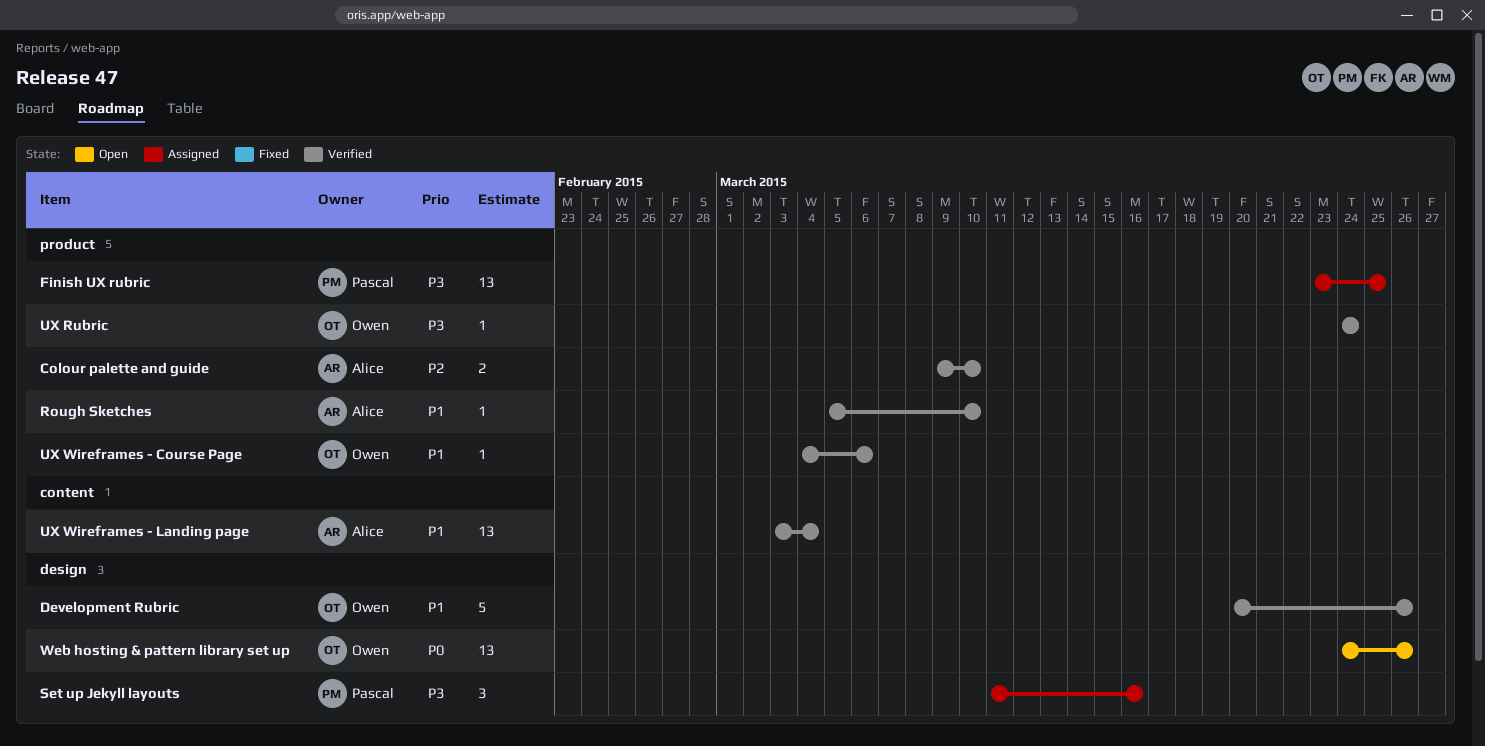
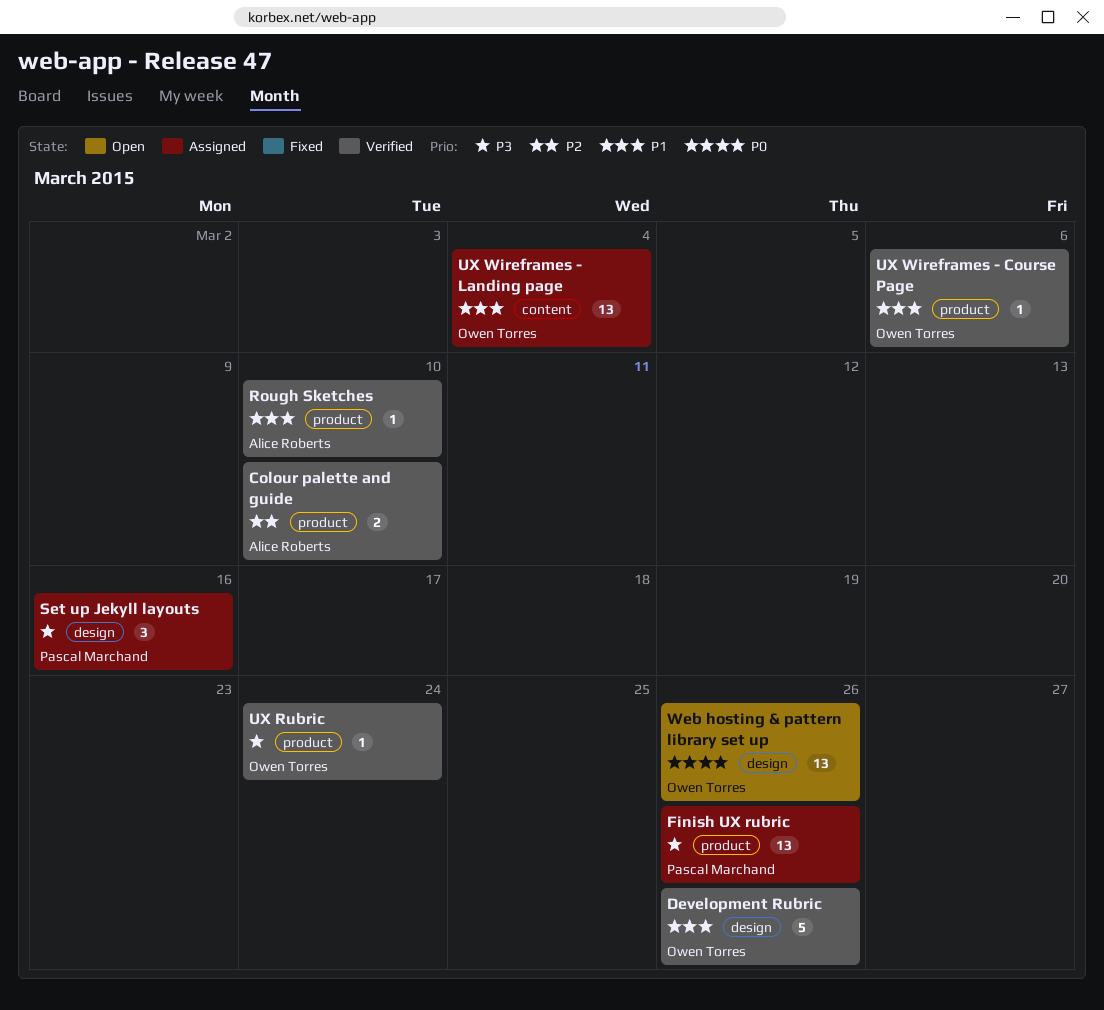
Finish UX rubric, due: Mar 25 -> Mar 26
UX Wireframes - Landing page, status: Verified -> Assigned
UX Wireframes - Landing page, owner: Alice Roberts -> Owen Torres

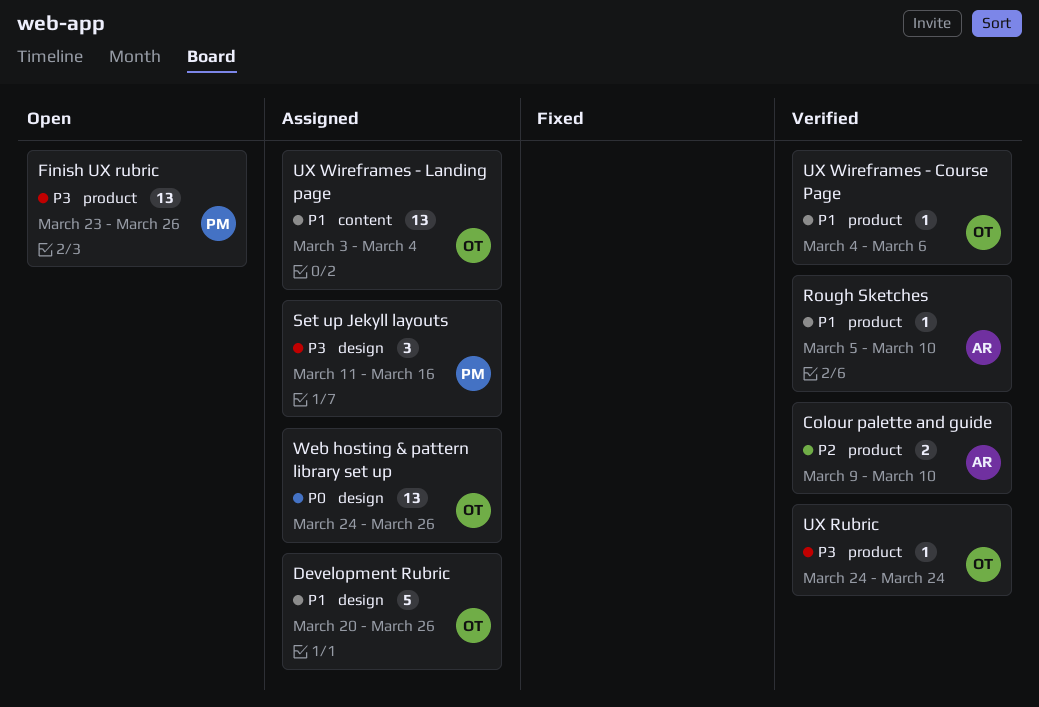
Development Rubric, status: Verified -> Assigned
Finish UX rubric, status: Assigned -> Open
Web hosting & pattern library set up, status: Open -> Assigned

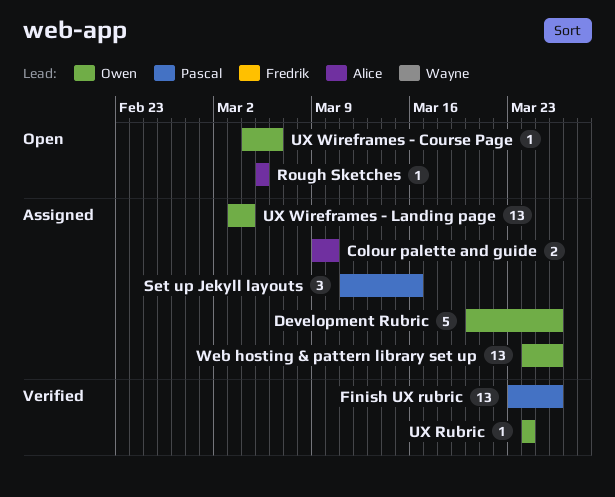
Colour palette and guide, status: Verified -> Assigned
Finish UX rubric, status: Open -> Verified
Rough Sketches, status: Verified -> Open
Rough Sketches, due: Mar 10 -> Mar 5
UX Wireframes - Course Page, status: Verified -> Open

